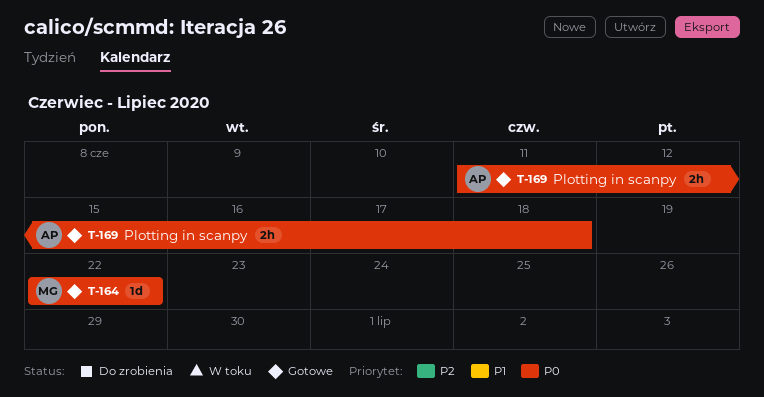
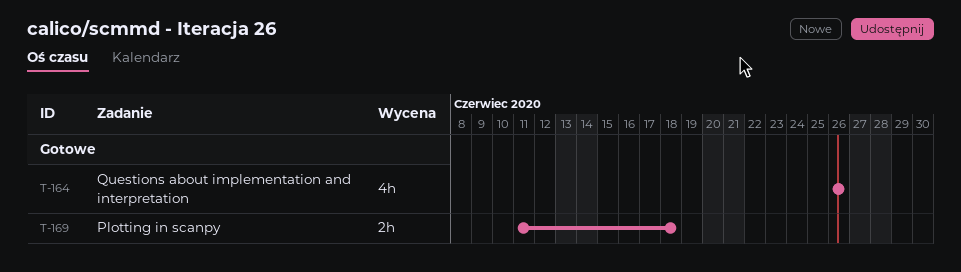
T-164, estimate: 1d -> 4h
T-164, start: Jun 22 -> Jun 26
T-164, due: Jun 22 -> Jun 26

